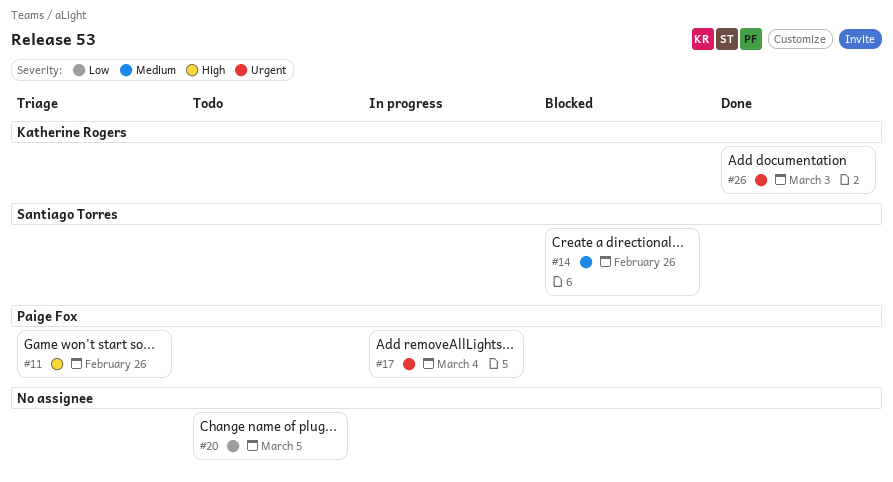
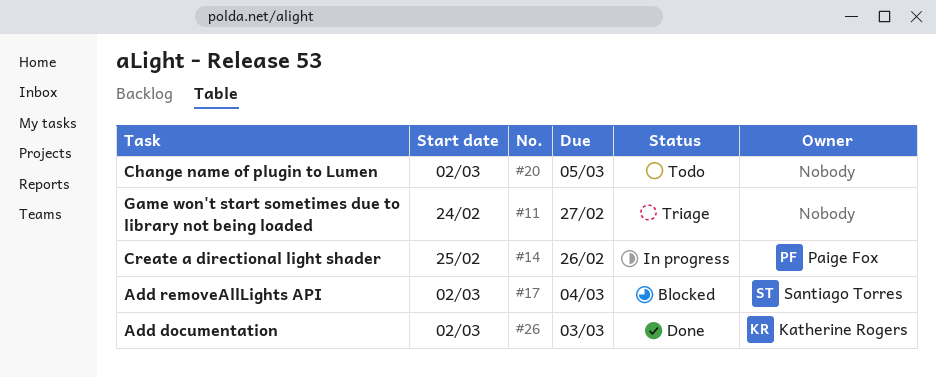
#11, owner: Paige Fox -> none
#11, due: Feb 26 -> Feb 27
#14, status: Blocked -> In progress
#14, owner: Santiago Torres -> Paige Fox
#17, status: In progress -> Blocked
#17, owner: Paige Fox -> Santiago Torres

